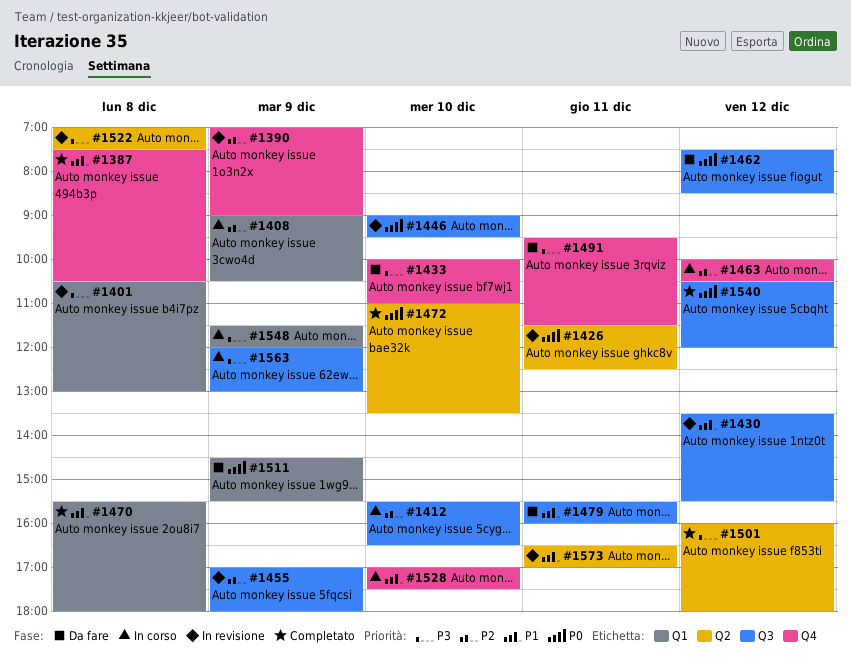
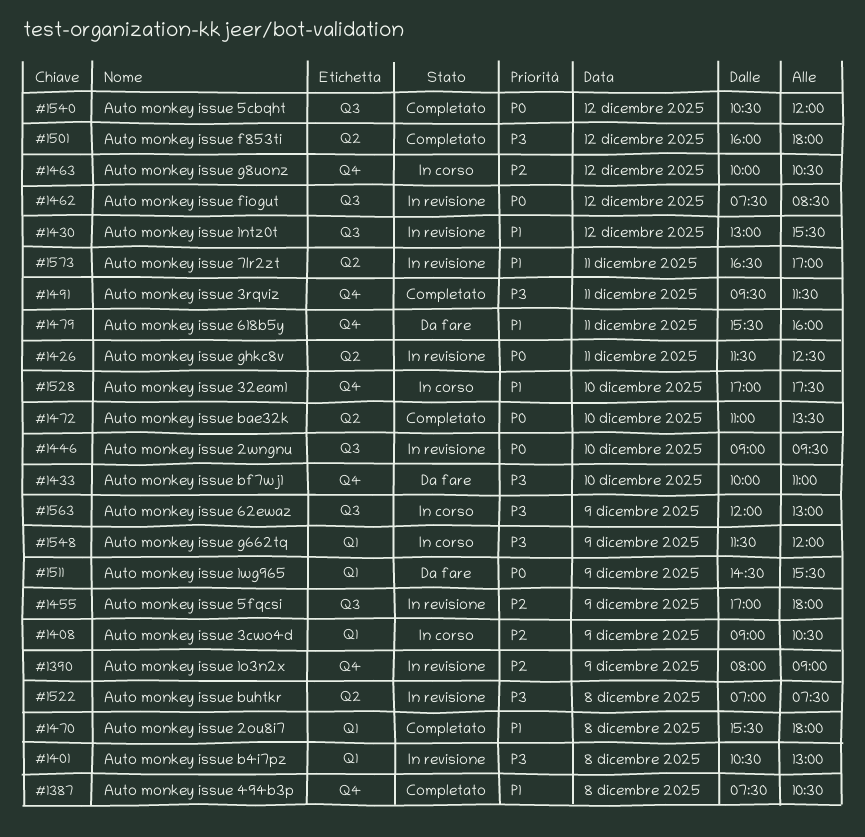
#1390, begins: 07:00 -> 08:00
#1412: present -> none
#1430, begins: 13:30 -> 13:00
#1462, status: Da fare -> In revisione
#1479, label: Q3 -> Q4
#1491, status: Da fare -> Completato

